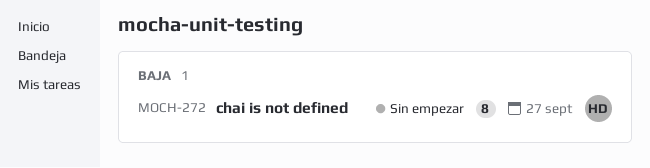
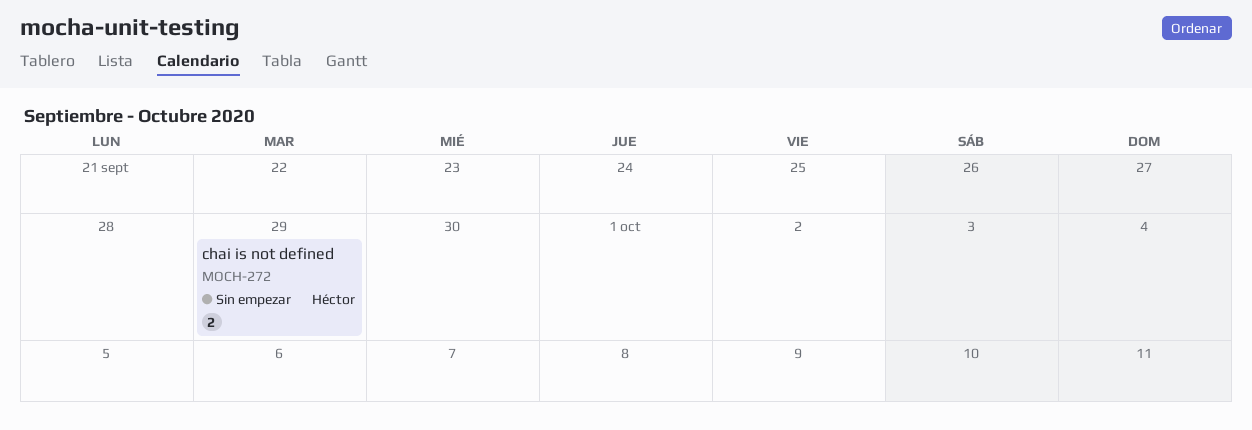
MOCH-272, estimate: 8 -> 2
MOCH-272, due: Sep 27 -> Sep 29

